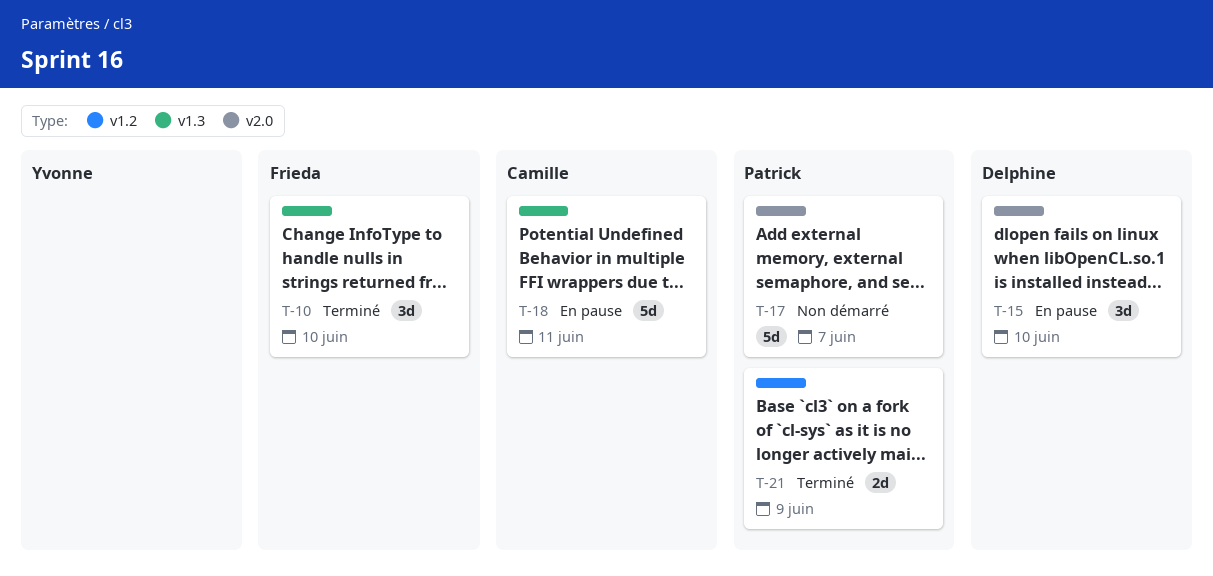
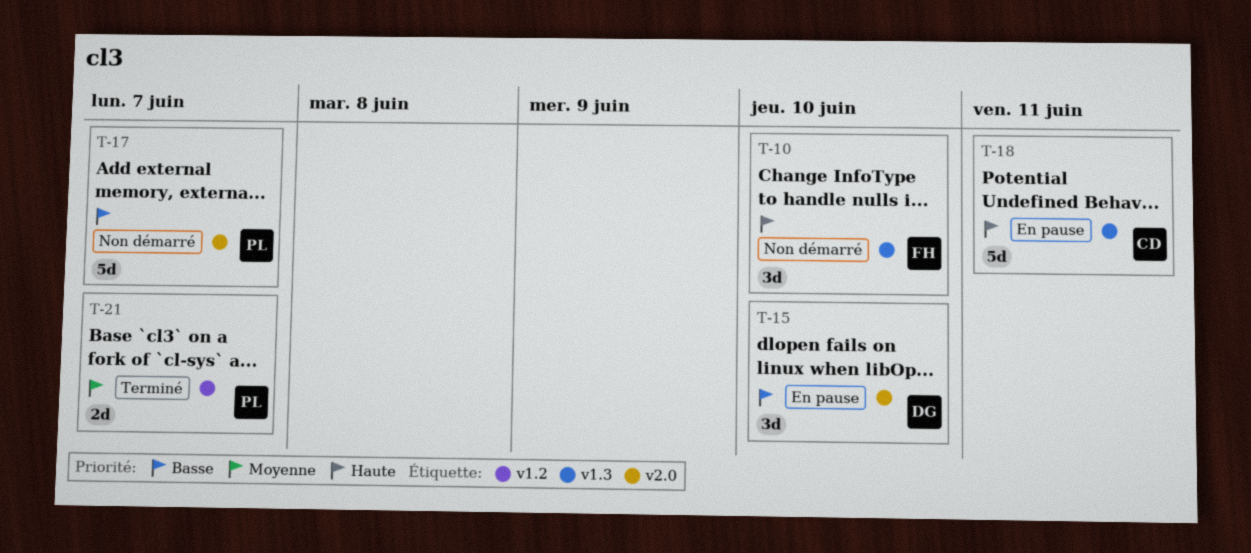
T-10, status: Terminé -> Non démarré
T-21, due: Jun 9 -> Jun 7

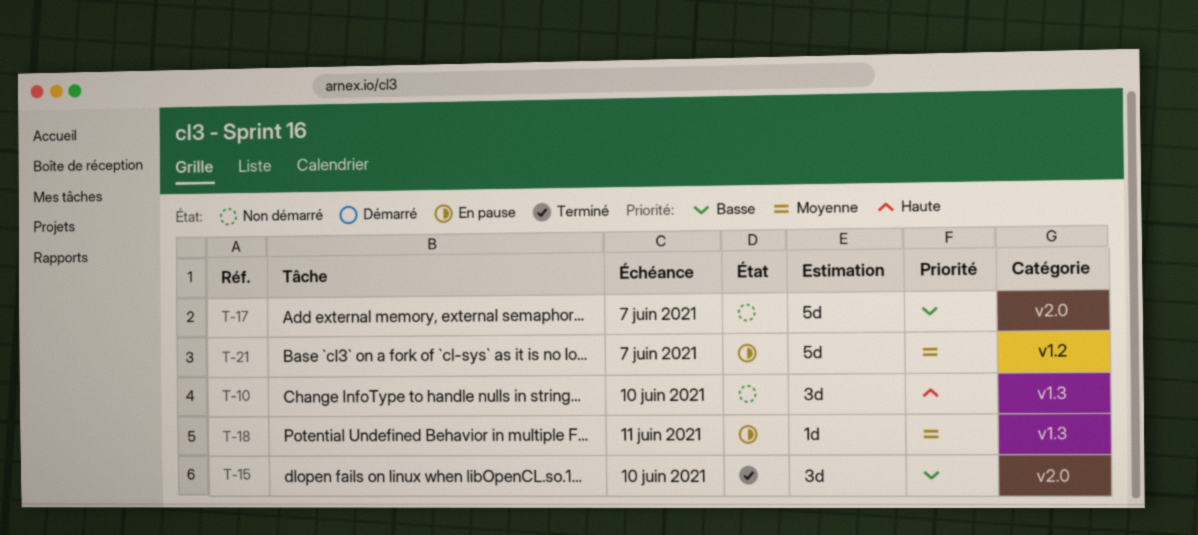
T-15, status: En pause -> Terminé
T-18, priority: Haute -> Moyenne
T-18, estimate: 5d -> 1d
T-21, status: Terminé -> En pause
T-21, estimate: 2d -> 5d

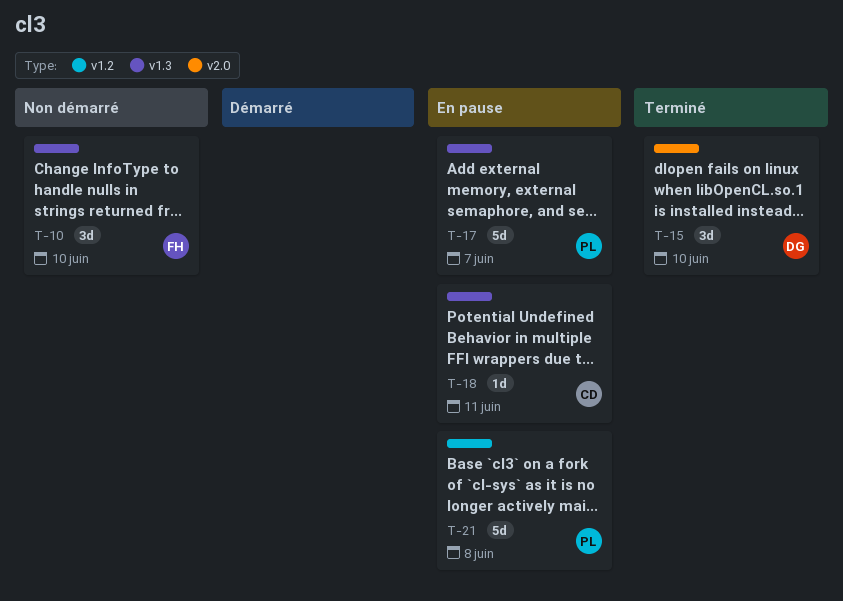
T-17, status: Non démarré -> En pause
T-17, label: v2.0 -> v1.3
T-21, due: Jun 7 -> Jun 8

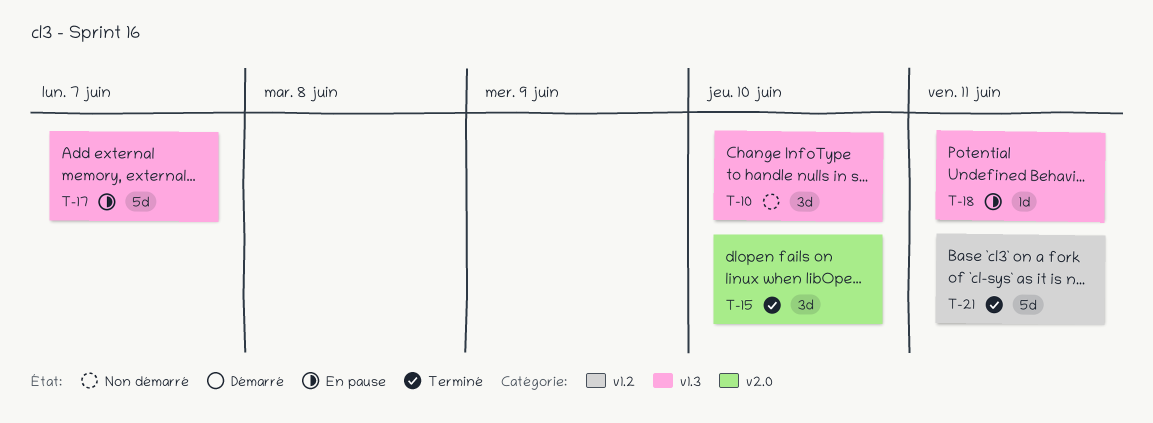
T-21, status: En pause -> Terminé
T-21, due: Jun 8 -> Jun 11

